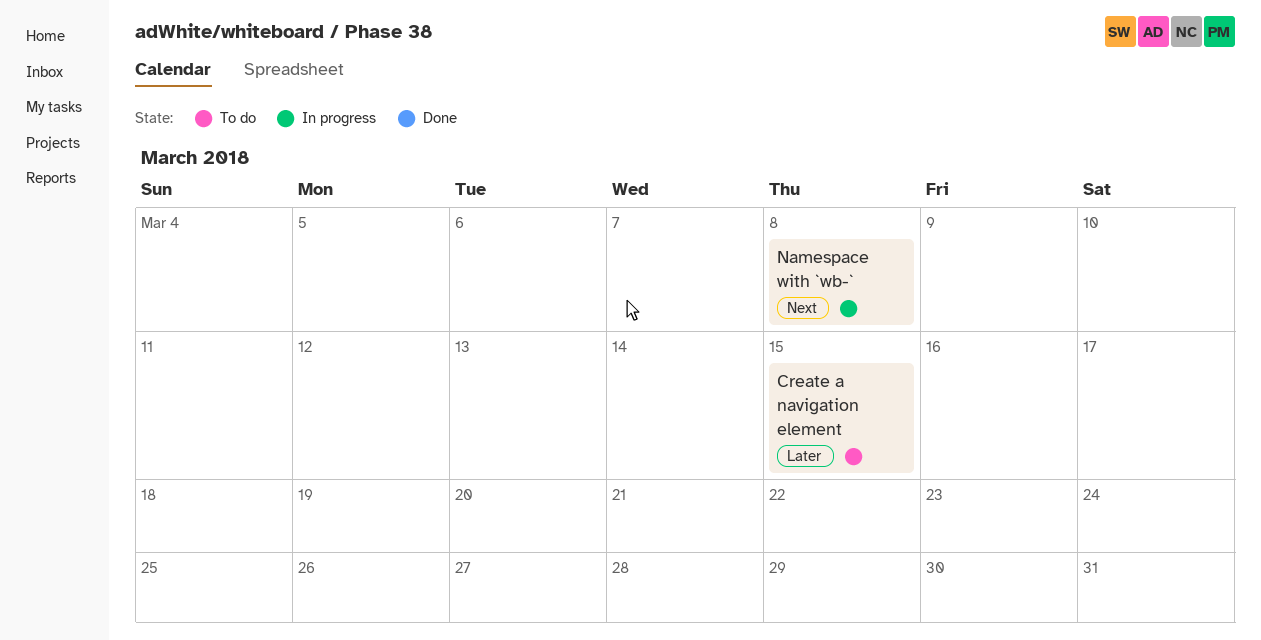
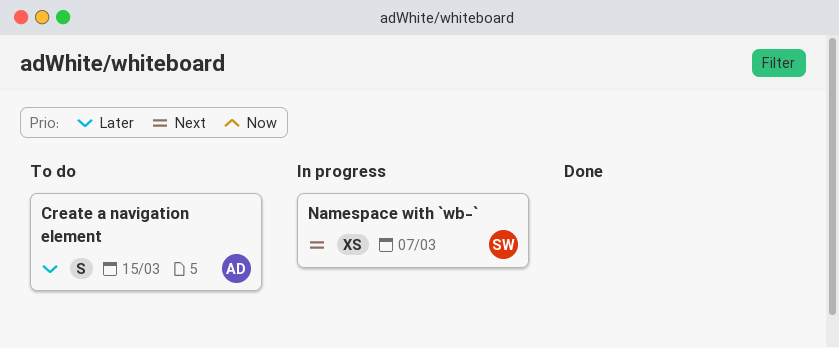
Namespace with `wb-`, due: Mar 8 -> Mar 7

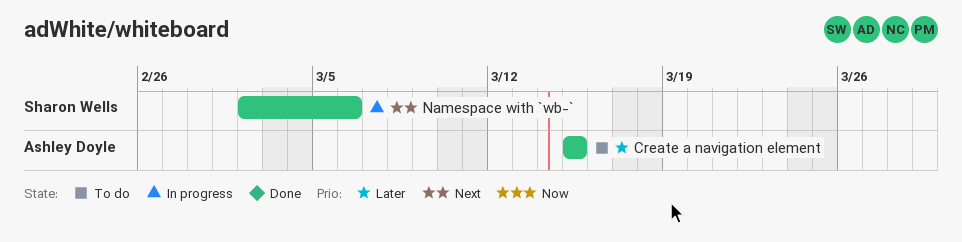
Namespace with `wb-`, due: Mar 7 -> Mar 6

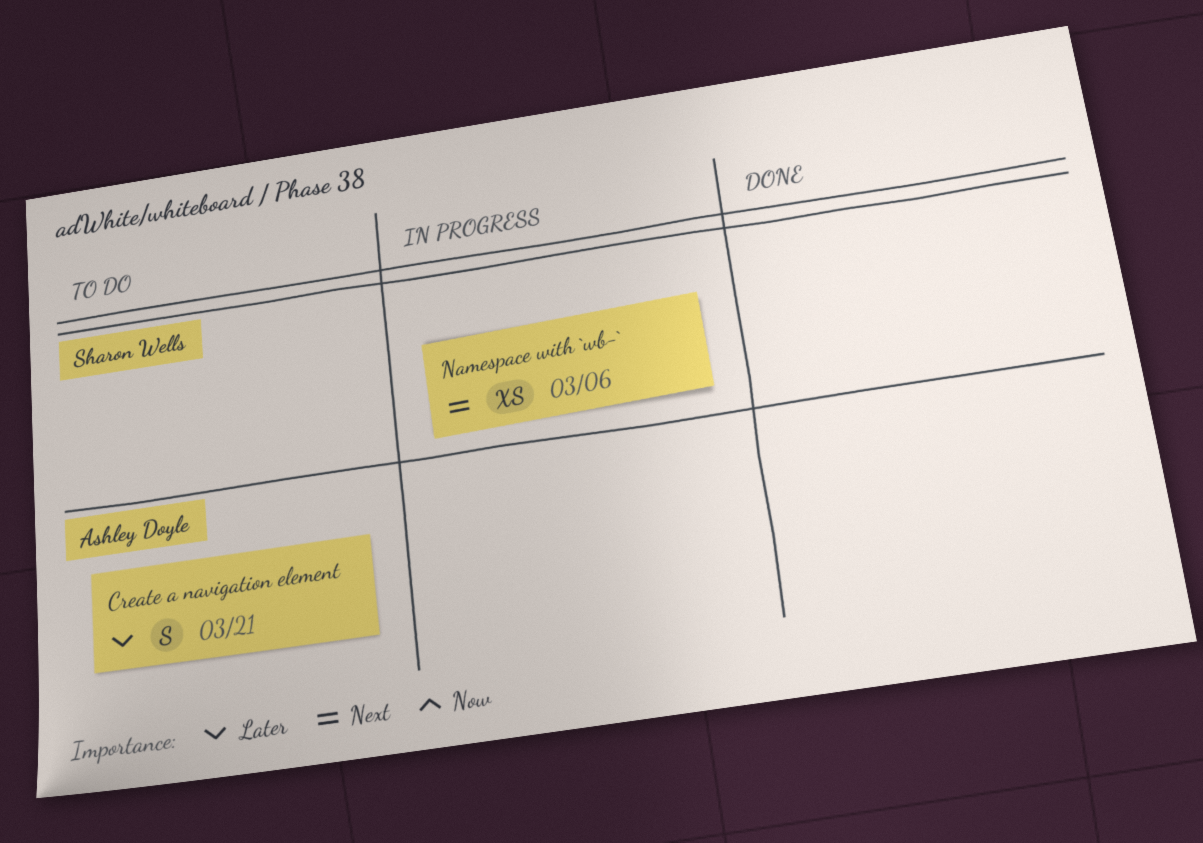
Create a navigation element, due: Mar 15 -> Mar 21

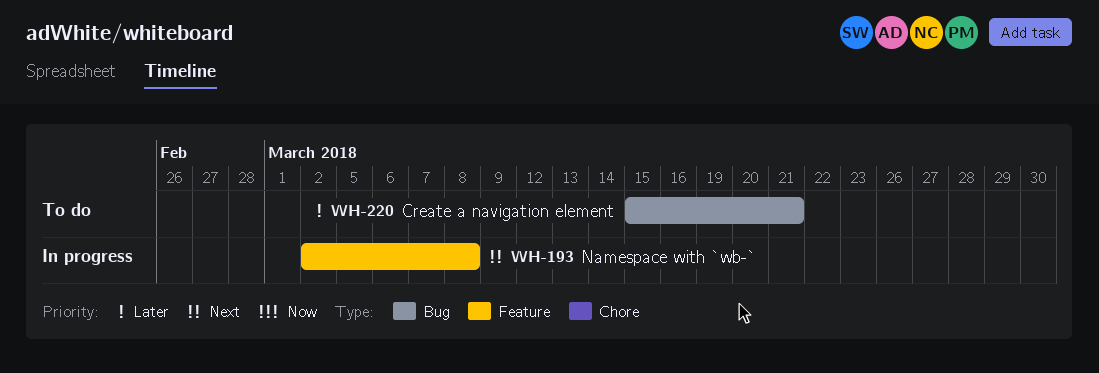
Namespace with `wb-`, due: Mar 6 -> Mar 8

